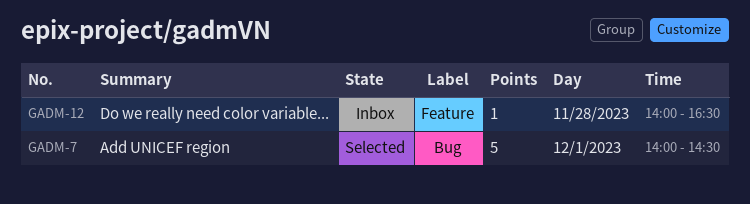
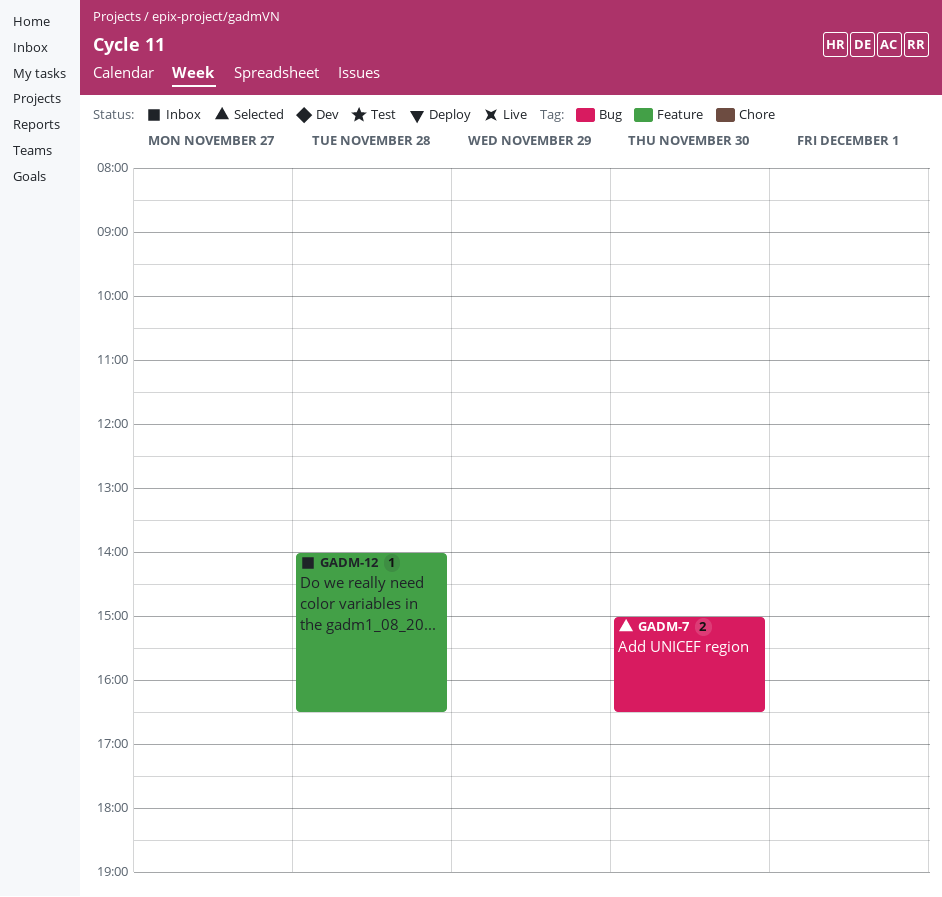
GADM-7, estimate: 5 -> 2
GADM-7, day: Dec 1 -> Nov 30
GADM-7, begins: 14:00 -> 15:00
GADM-7, ends: 14:30 -> 16:30

